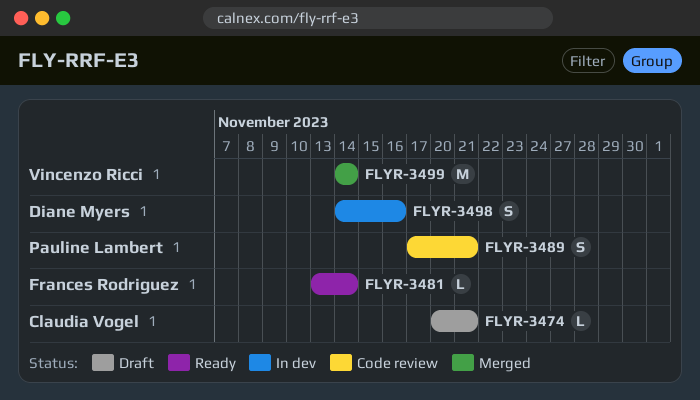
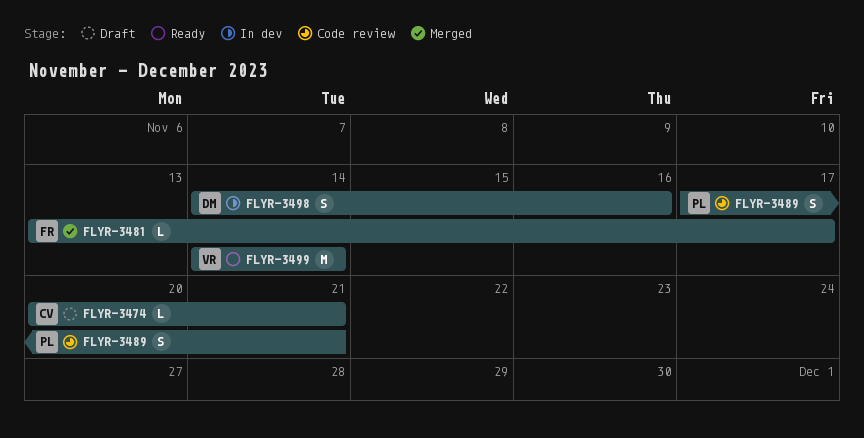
FLYR-3481, status: Ready -> Merged
FLYR-3481, due: Nov 14 -> Nov 17
FLYR-3499, status: Merged -> Ready

